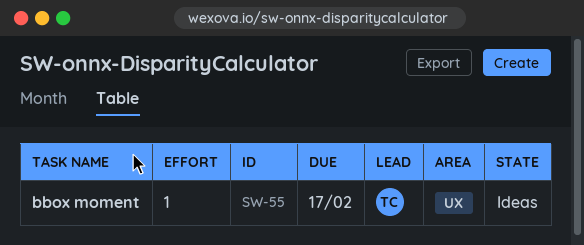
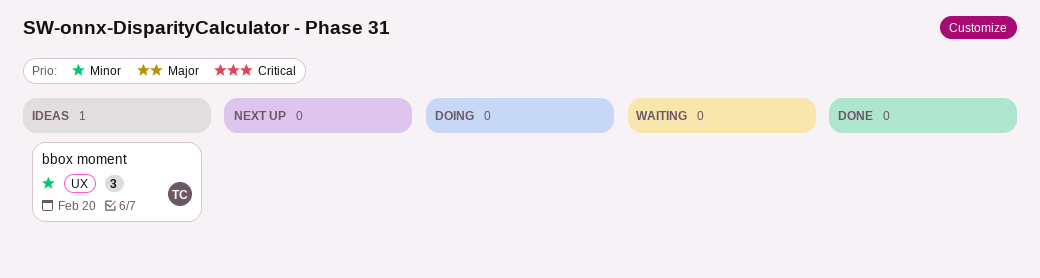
bbox moment, estimate: 1 -> 3
bbox moment, due: Feb 17 -> Feb 20

